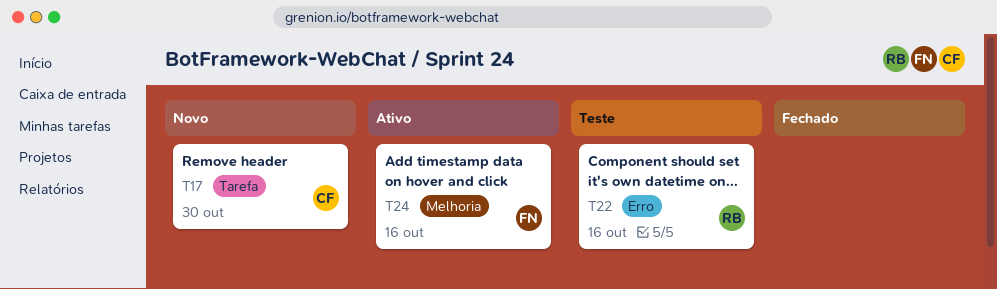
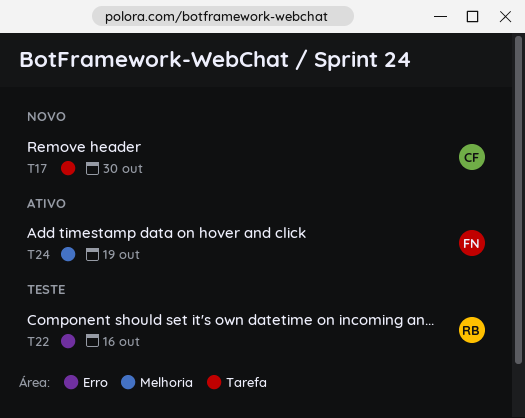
T24, due: Oct 16 -> Oct 19

